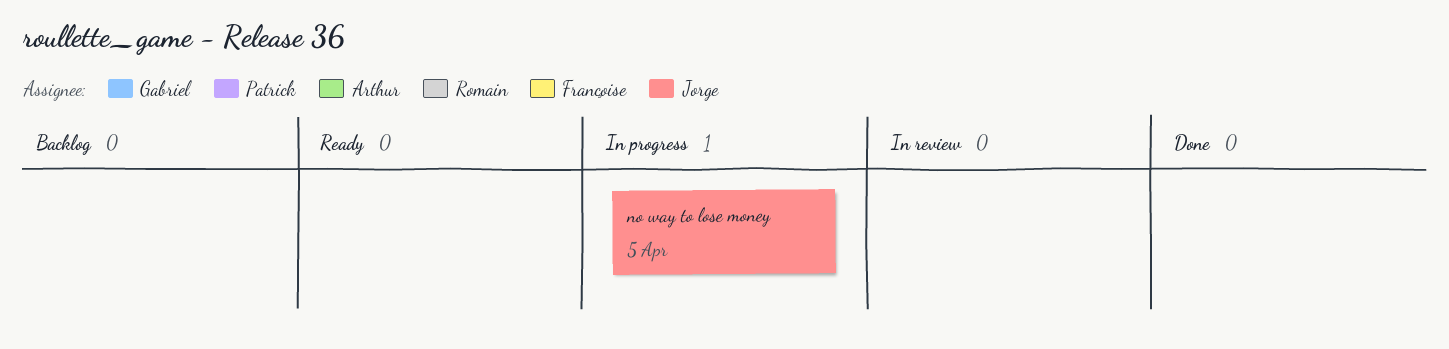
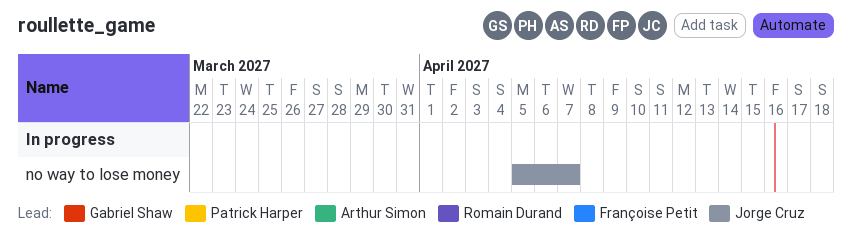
no way to lose money, due: Apr 5 -> Apr 7

